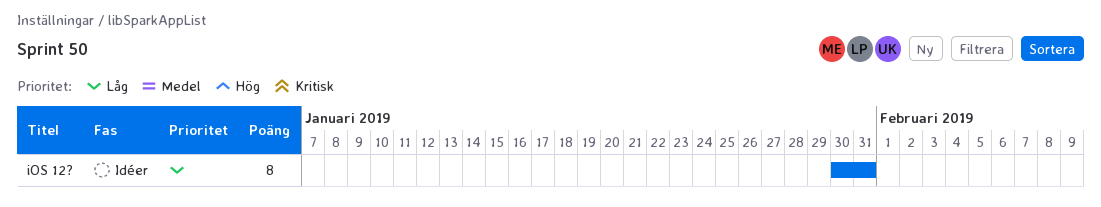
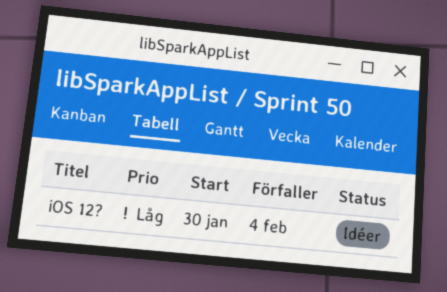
iOS 12?, due: Jan 31 -> Feb 4

